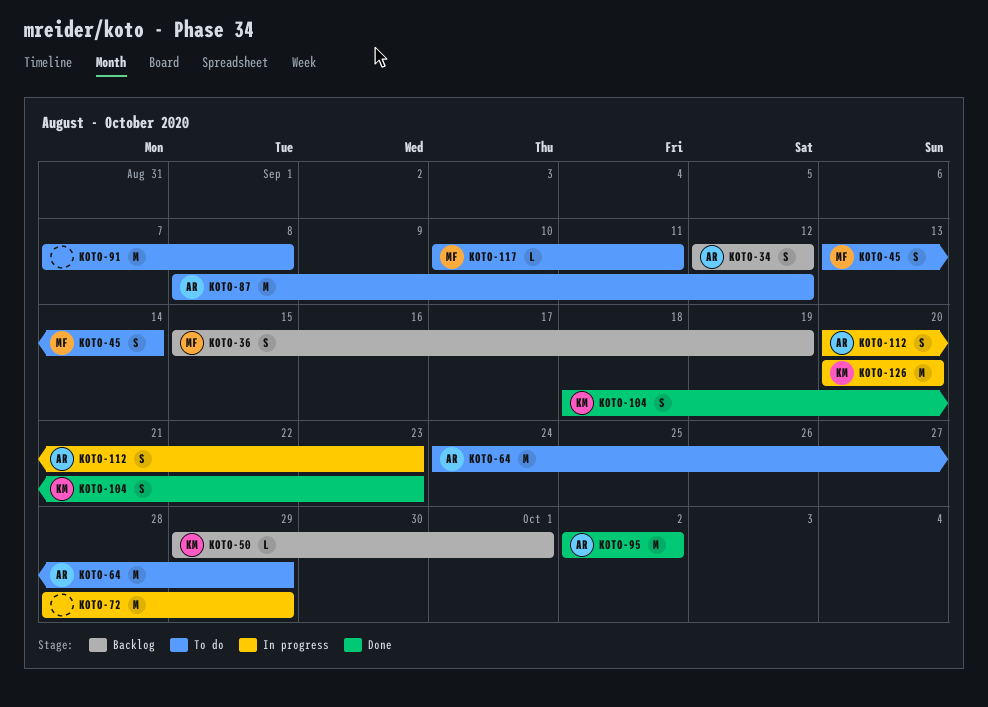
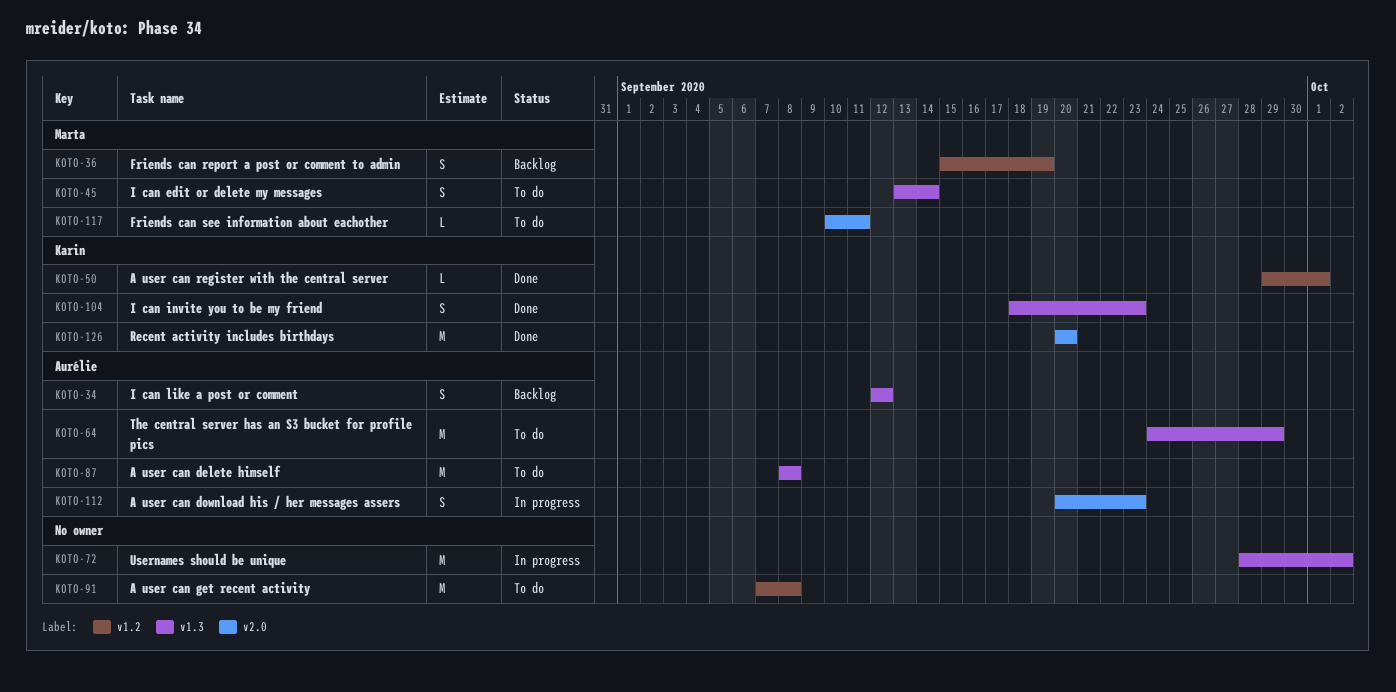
KOTO-50, status: Backlog -> Done
KOTO-72, due: Sep 29 -> Oct 2
KOTO-87, due: Sep 12 -> Sep 8
KOTO-95: present -> none
KOTO-126, status: In progress -> Done

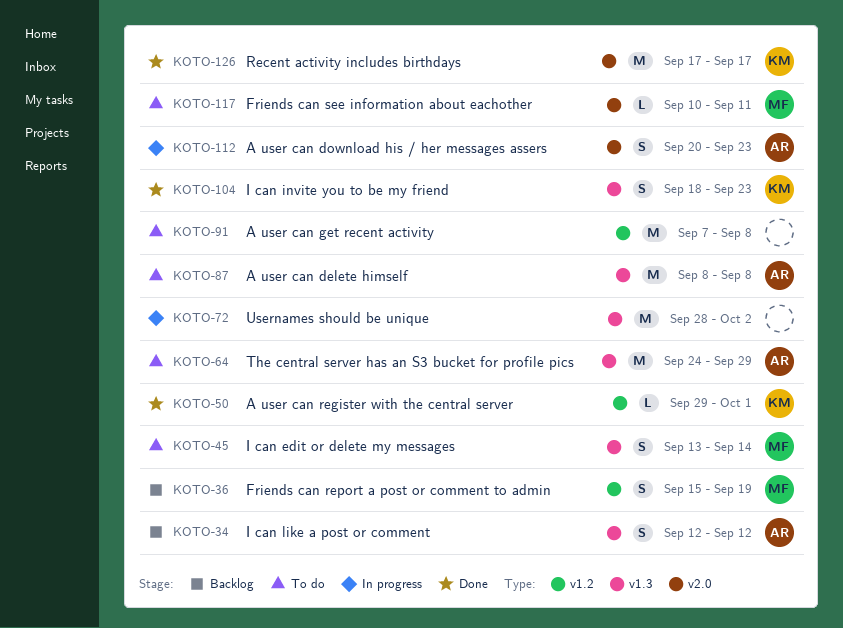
KOTO-126, start: Sep 20 -> Sep 17
KOTO-126, due: Sep 20 -> Sep 17

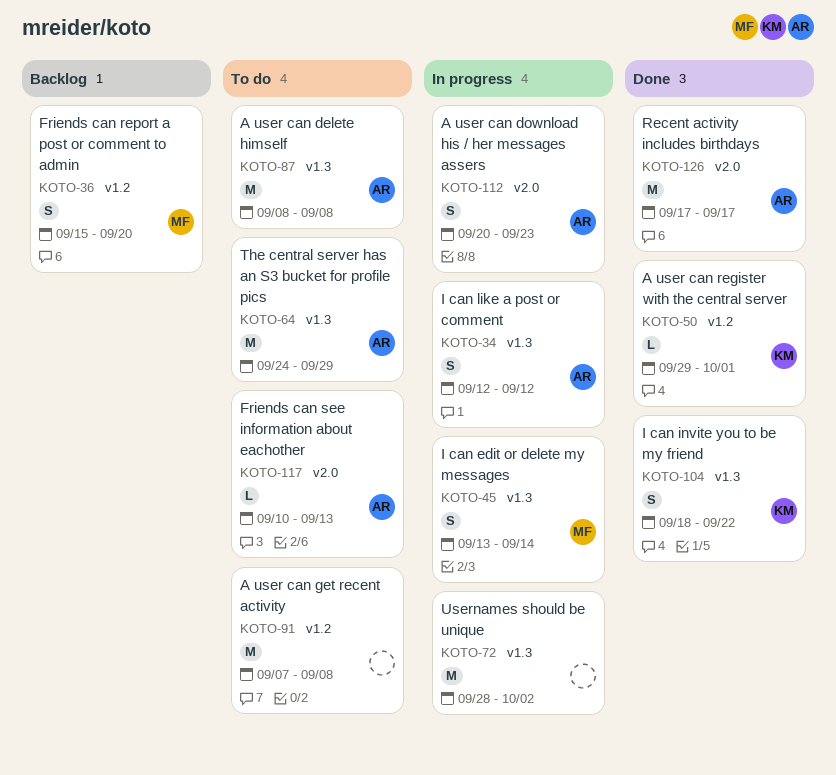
KOTO-34, status: Backlog -> In progress
KOTO-36, due: Sep 19 -> Sep 20
KOTO-45, status: To do -> In progress
KOTO-104, due: Sep 23 -> Sep 22
KOTO-117, owner: MF -> AR
KOTO-117, due: Sep 11 -> Sep 13
KOTO-126, owner: KM -> AR

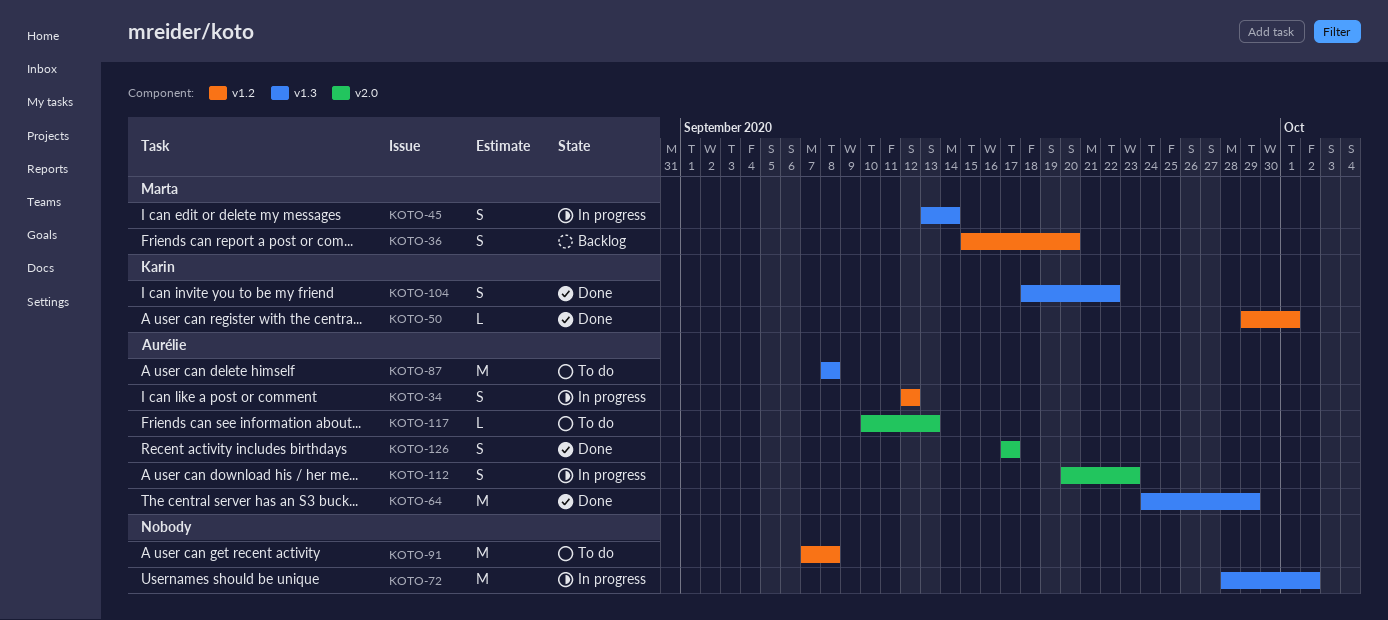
KOTO-34, label: v1.3 -> v1.2
KOTO-64, status: To do -> Done
KOTO-126, estimate: M -> S

